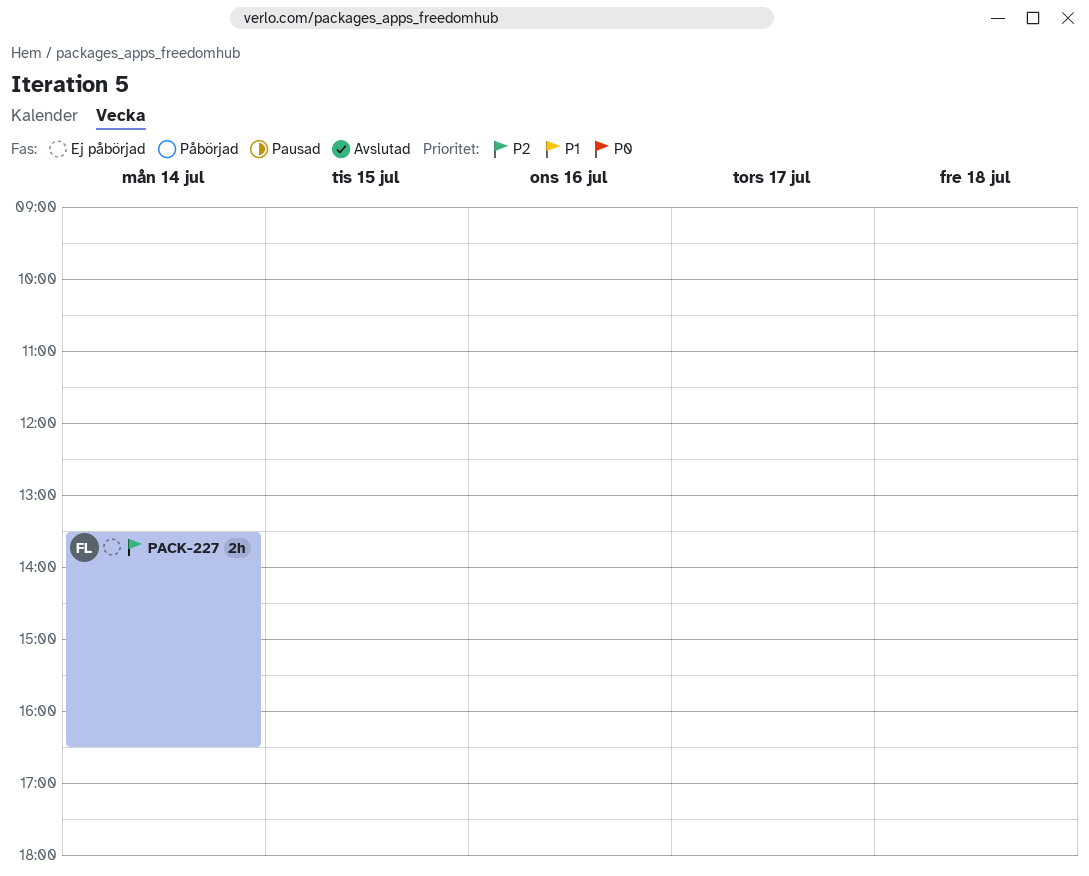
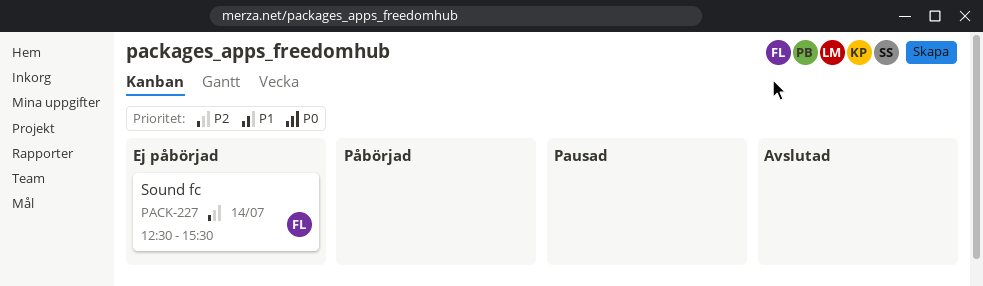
PACK-227, begins: 13:30 -> 12:30
PACK-227, ends: 16:30 -> 15:30

